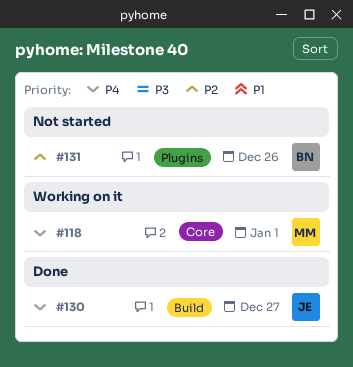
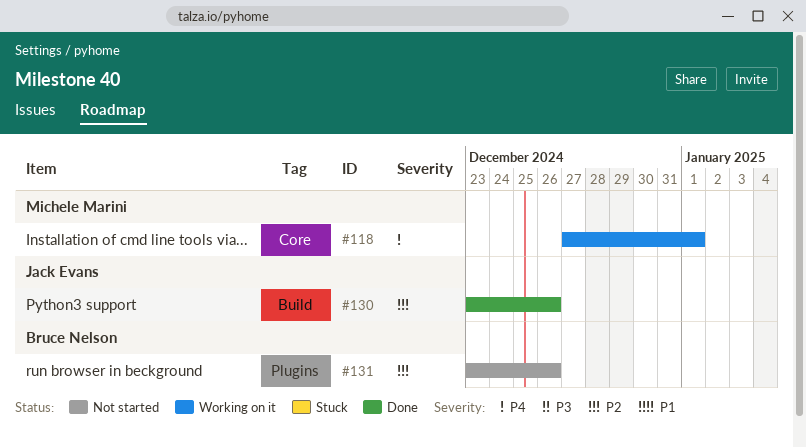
#130, priority: P4 -> P2
#130, due: Dec 27 -> Dec 26

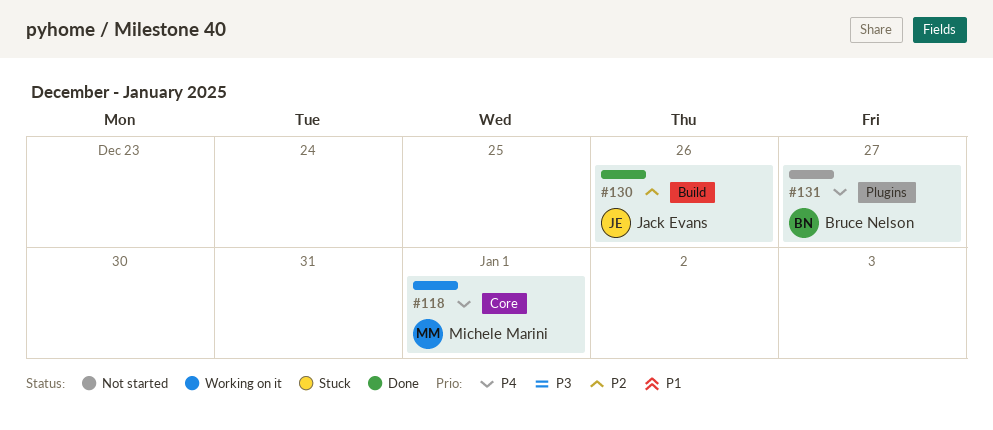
#131, priority: P2 -> P4
#131, due: Dec 26 -> Dec 27

